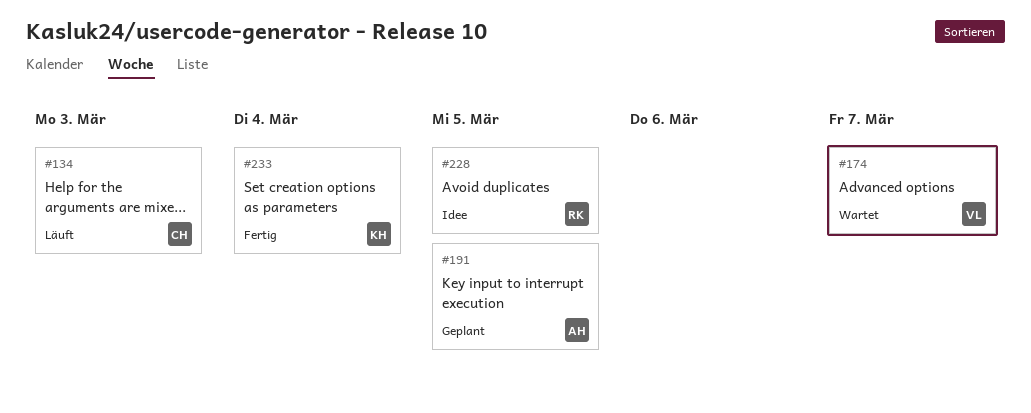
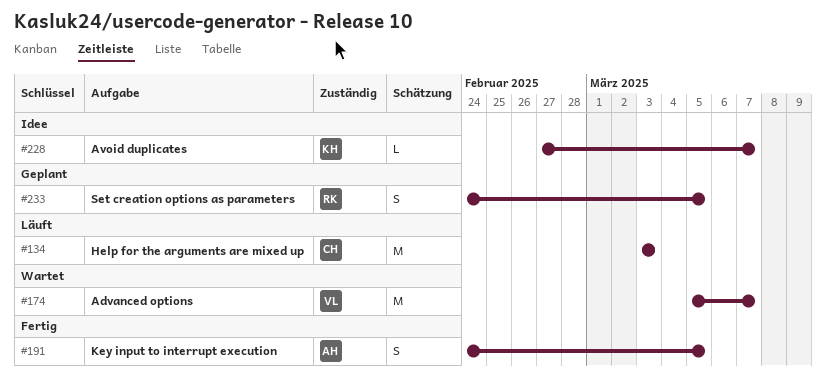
#191, status: Geplant -> Fertig
#228, owner: RK -> KH
#228, due: Mar 5 -> Mar 7
#233, status: Fertig -> Geplant
#233, owner: KH -> RK
#233, due: Mar 4 -> Mar 5

